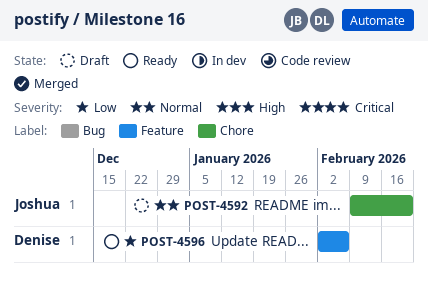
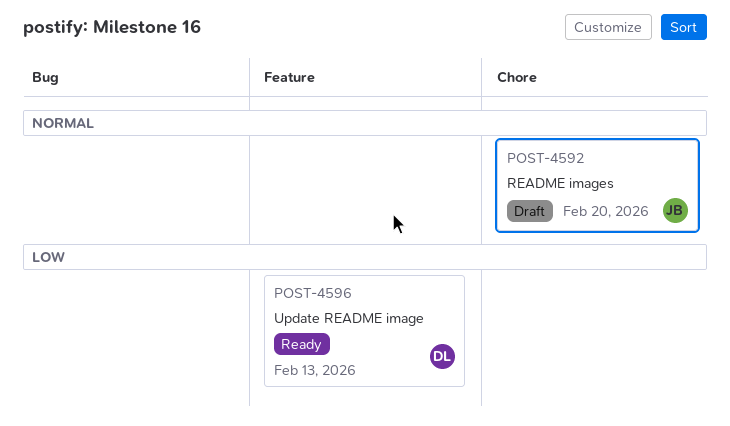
POST-4596, due: Feb 6 -> Feb 13

